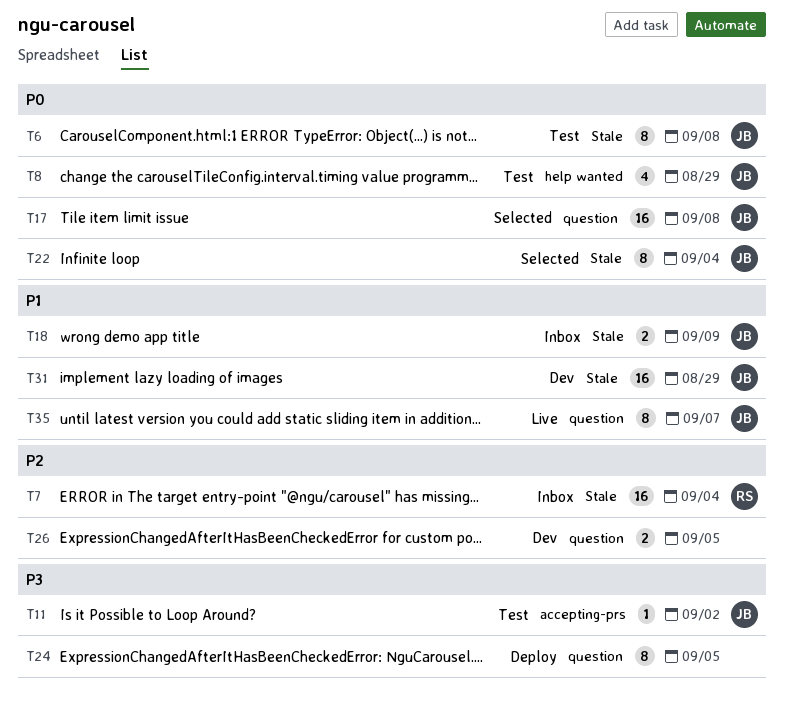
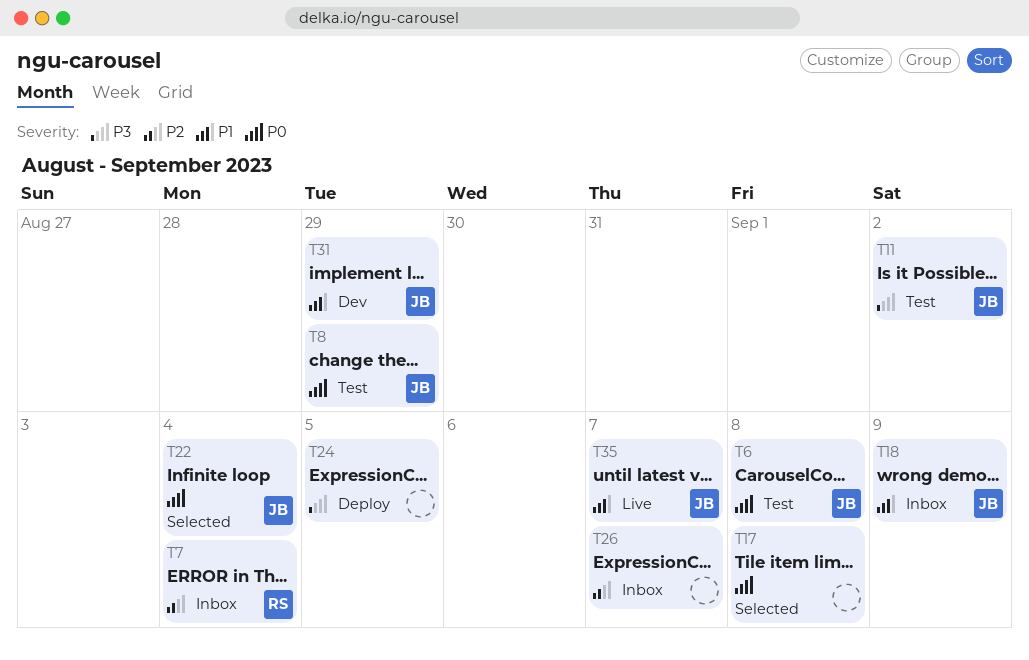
T17, owner: JB -> none
T26, status: Dev -> Inbox
T26, due: Sep 5 -> Sep 7

